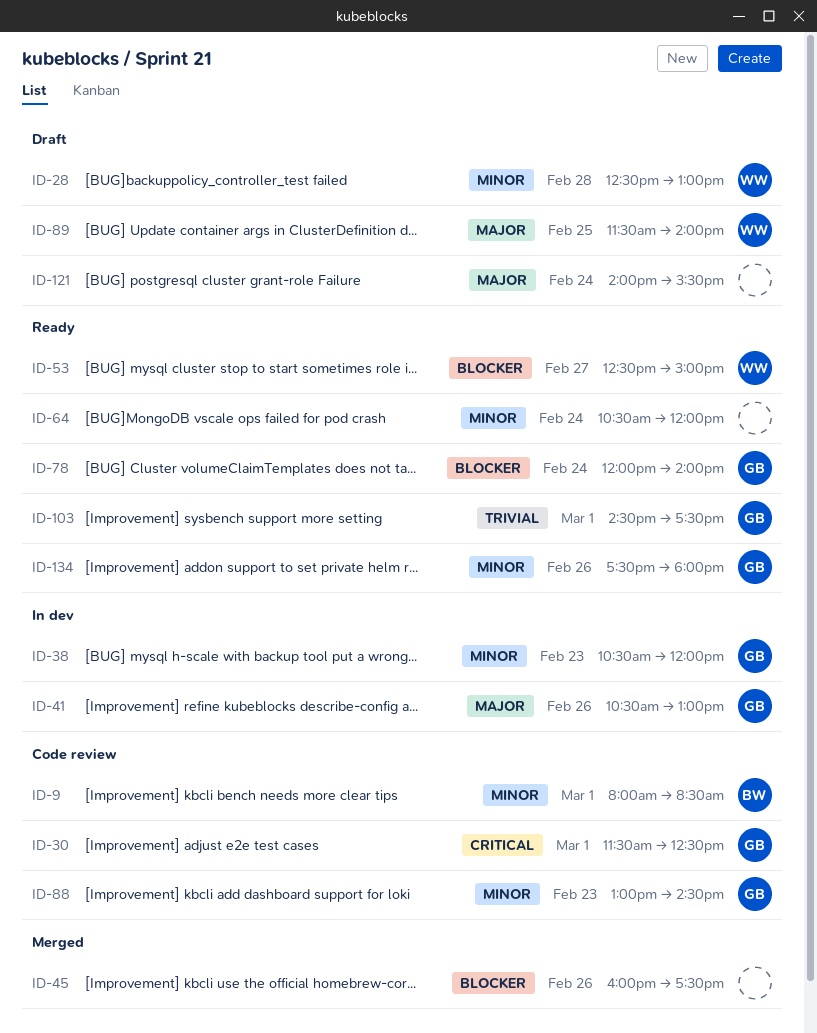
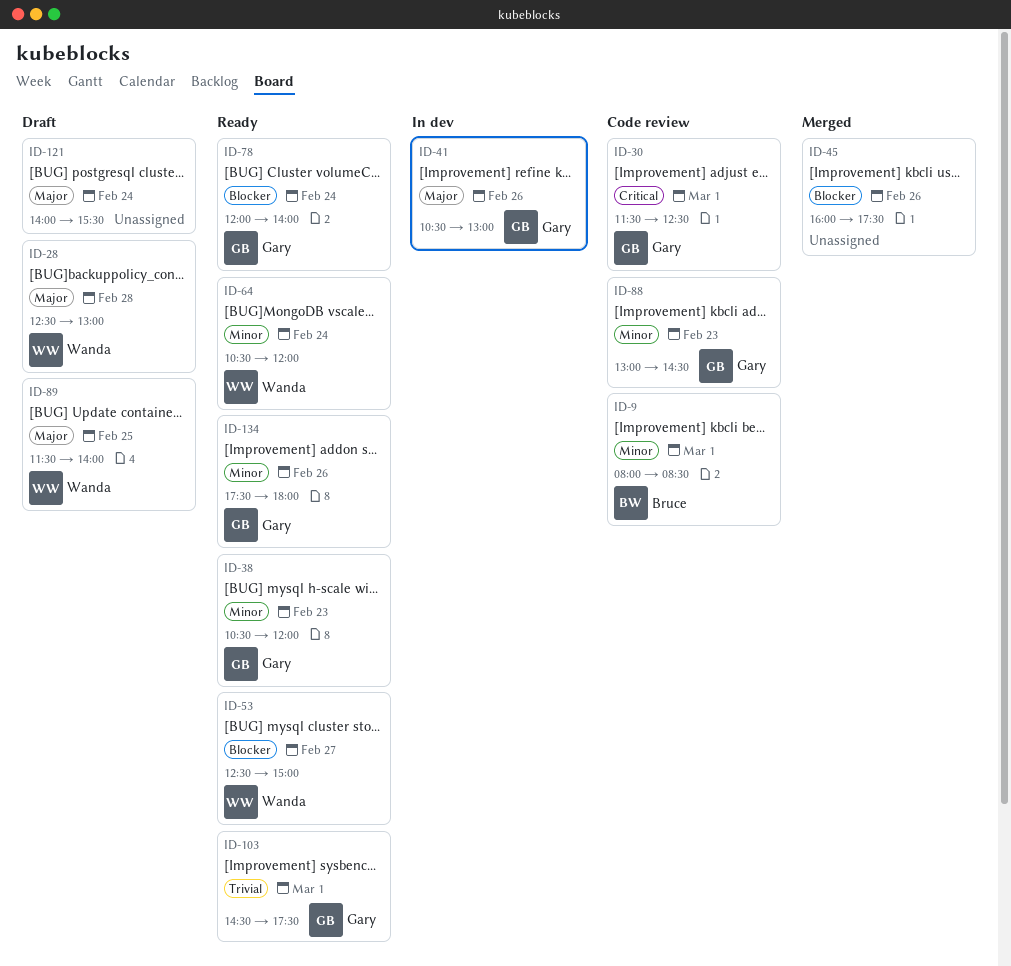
ID-28, priority: Minor -> Major
ID-38, status: In dev -> Ready
ID-64, owner: none -> Wanda

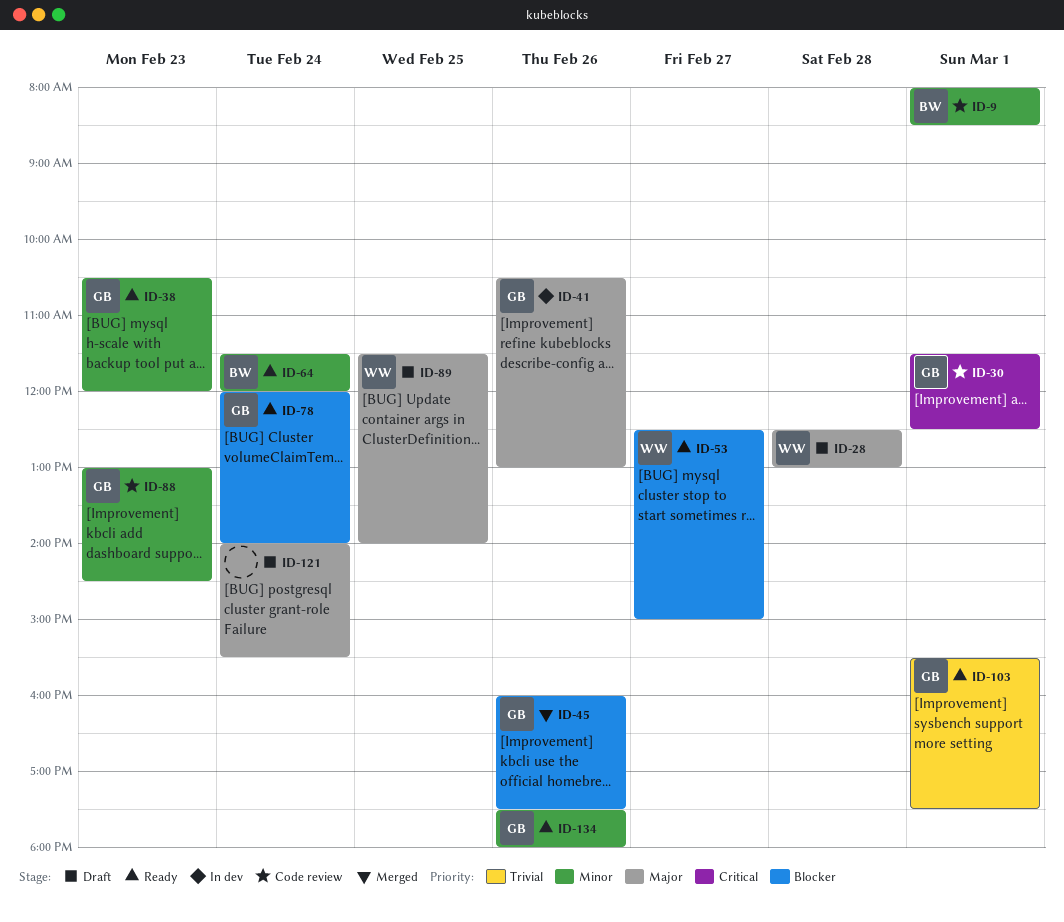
ID-45, owner: none -> Gary
ID-64, owner: Wanda -> Bruce
ID-64, begins: 10:30 -> 11:30
ID-103, begins: 14:30 -> 15:30

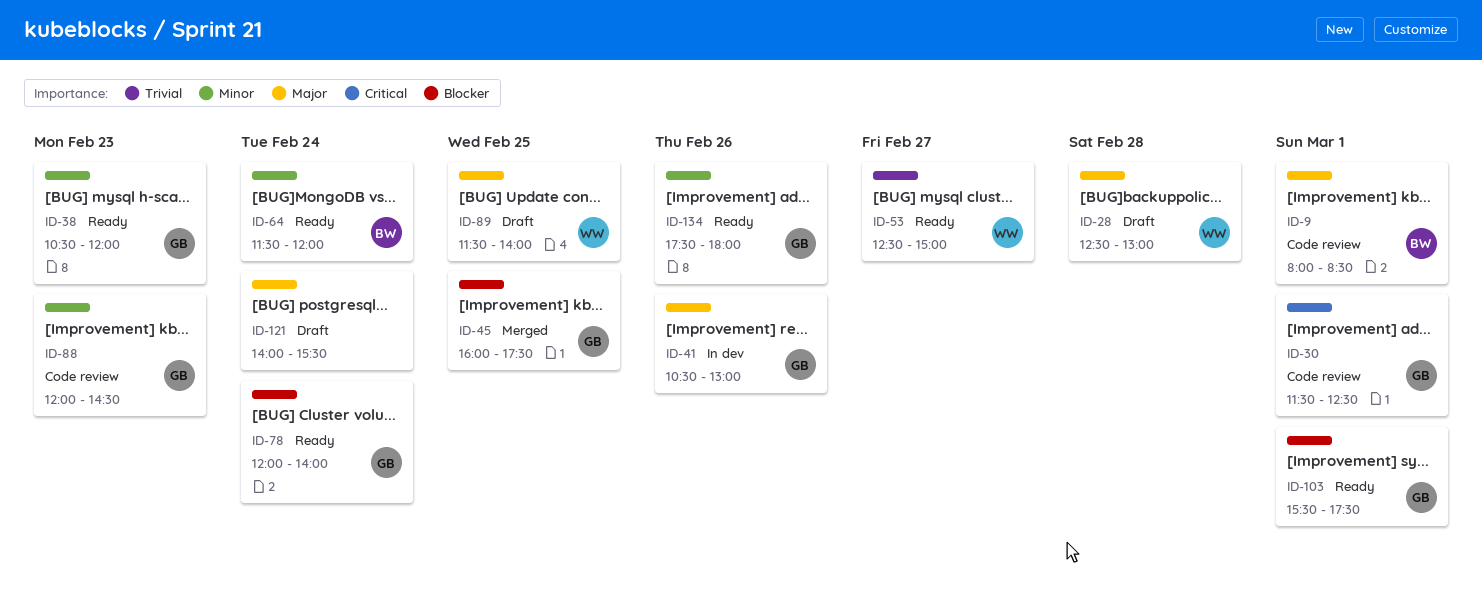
ID-9, priority: Minor -> Major
ID-45, day: Feb 26 -> Feb 25
ID-53, priority: Blocker -> Trivial
ID-88, begins: 13:00 -> 12:00
ID-103, priority: Trivial -> Blocker

